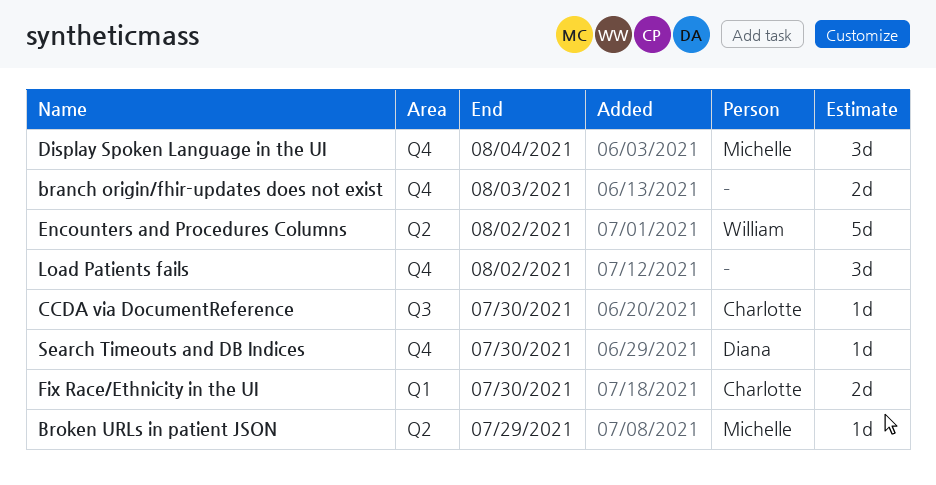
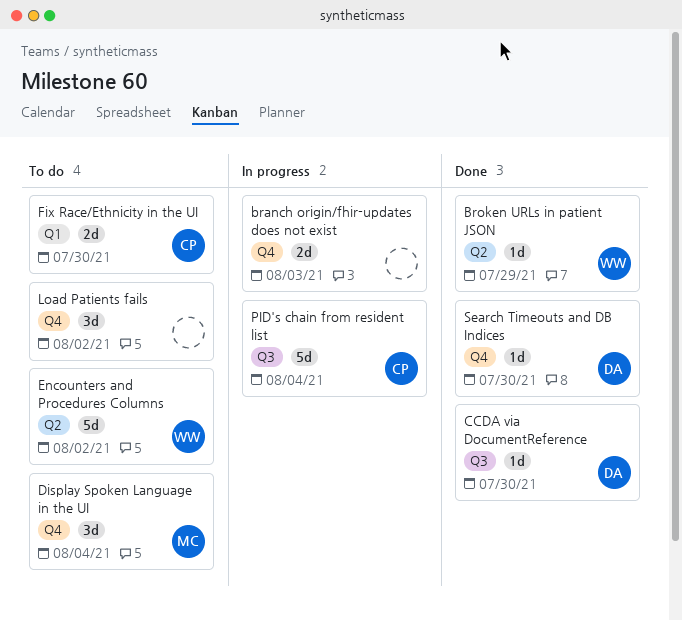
Broken URLs in patient JSON, owner: Michelle -> William
CCDA via DocumentReference, owner: Charlotte -> Diana
PID's chain from resident list: none -> present

